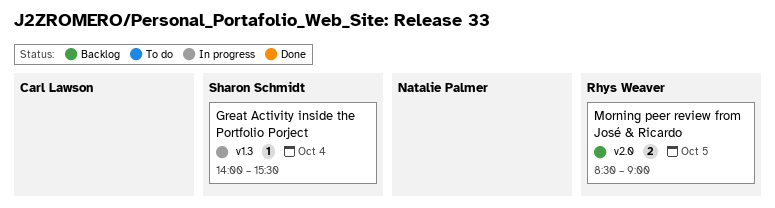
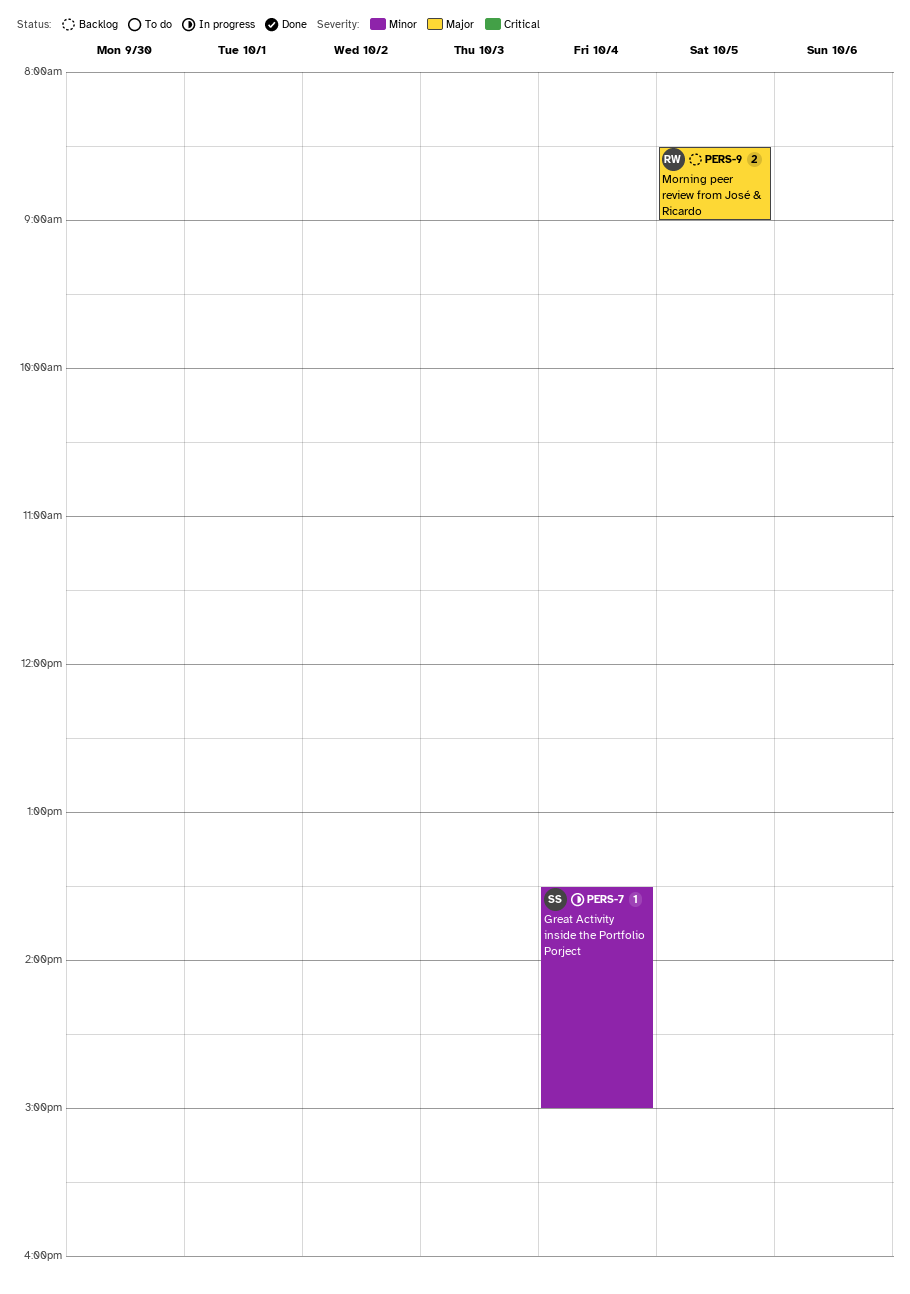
Great Activity inside the Portfolio Porject, begins: 14:00 -> 13:30
Great Activity inside the Portfolio Porject, ends: 15:30 -> 15:00

